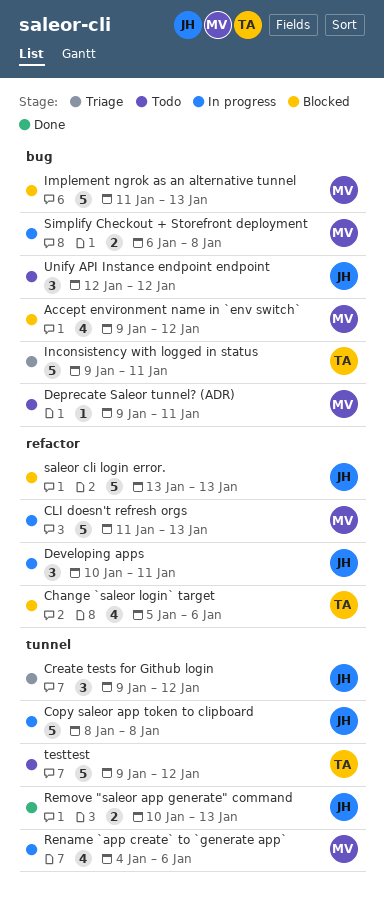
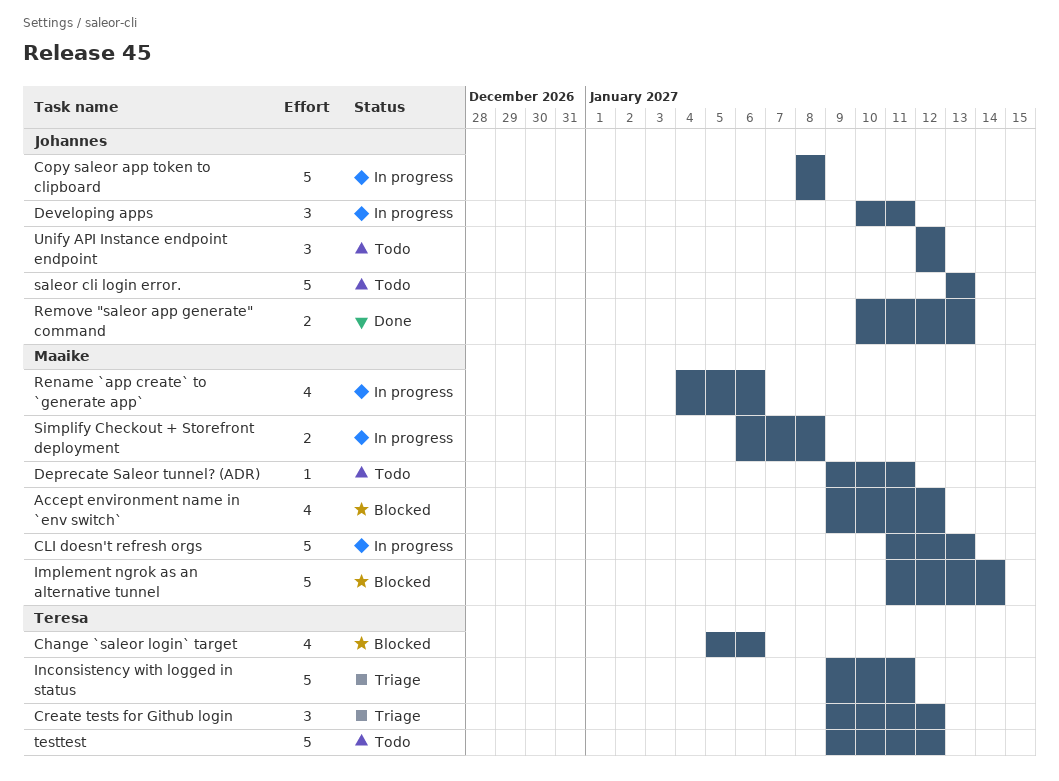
Create tests for Github login, owner: Johannes -> Teresa
Implement ngrok as an alternative tunnel, due: Jan 13 -> Jan 14
saleor cli login error., status: Blocked -> Todo

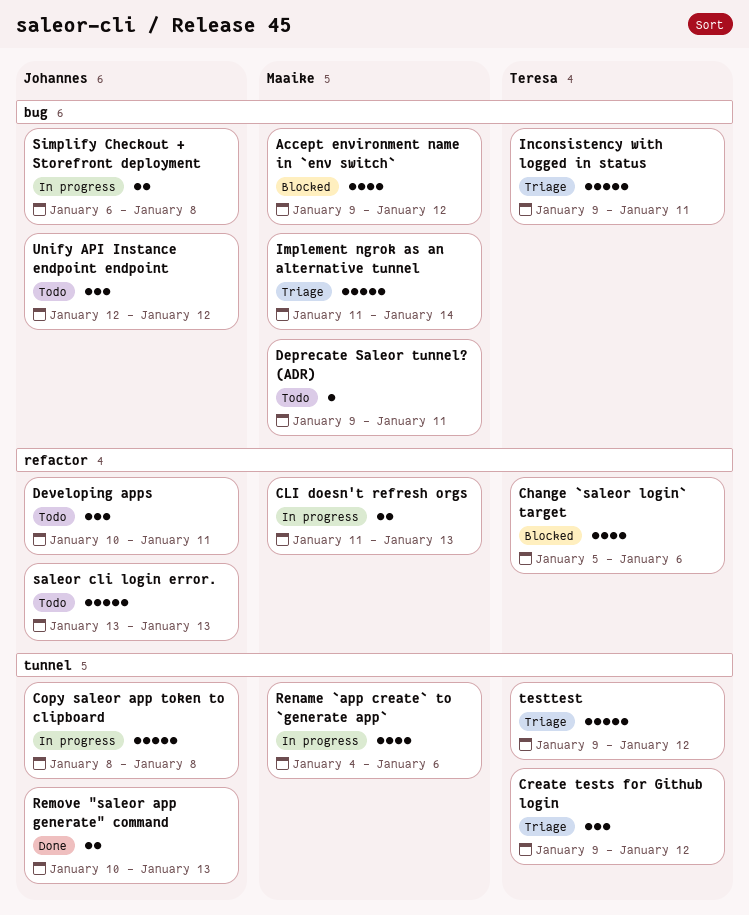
CLI doesn't refresh orgs, estimate: 5 -> 2
Developing apps, status: In progress -> Todo
Implement ngrok as an alternative tunnel, status: Blocked -> Triage
Simplify Checkout + Storefront deployment, owner: Maaike -> Johannes
testtest, status: Todo -> Triage

